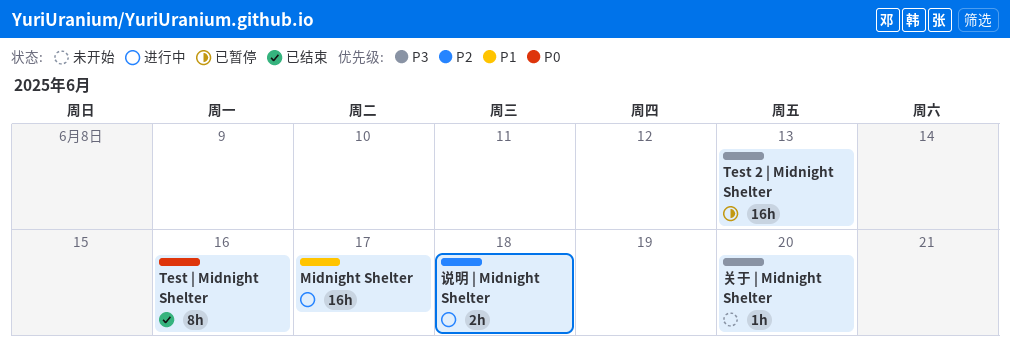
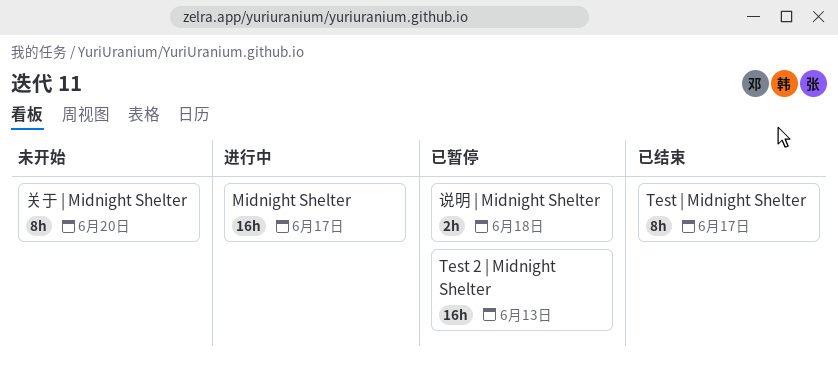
Test | Midnight Shelter, due: Jun 16 -> Jun 17
关于 | Midnight Shelter, estimate: 1h -> 8h
说明 | Midnight Shelter, status: 进行中 -> 已暂停

